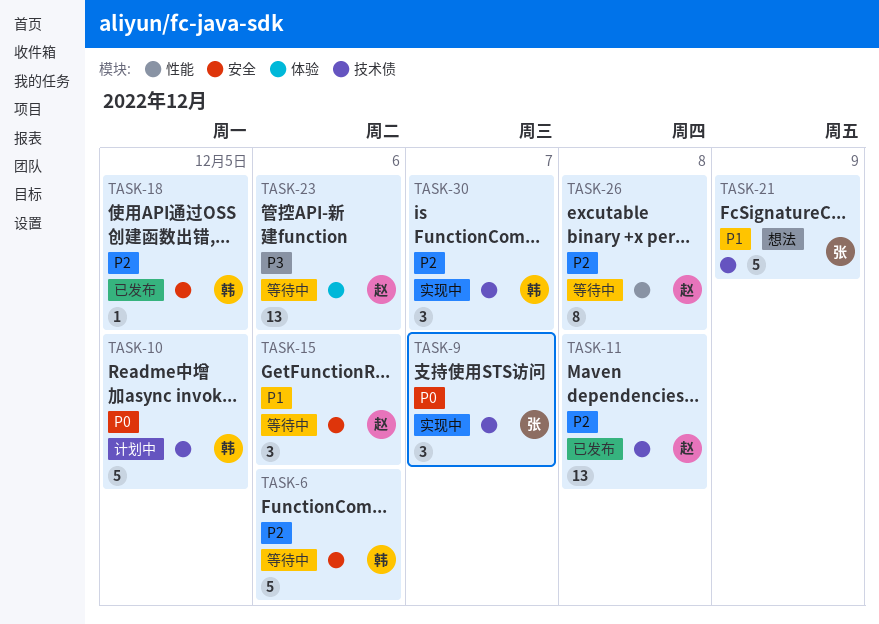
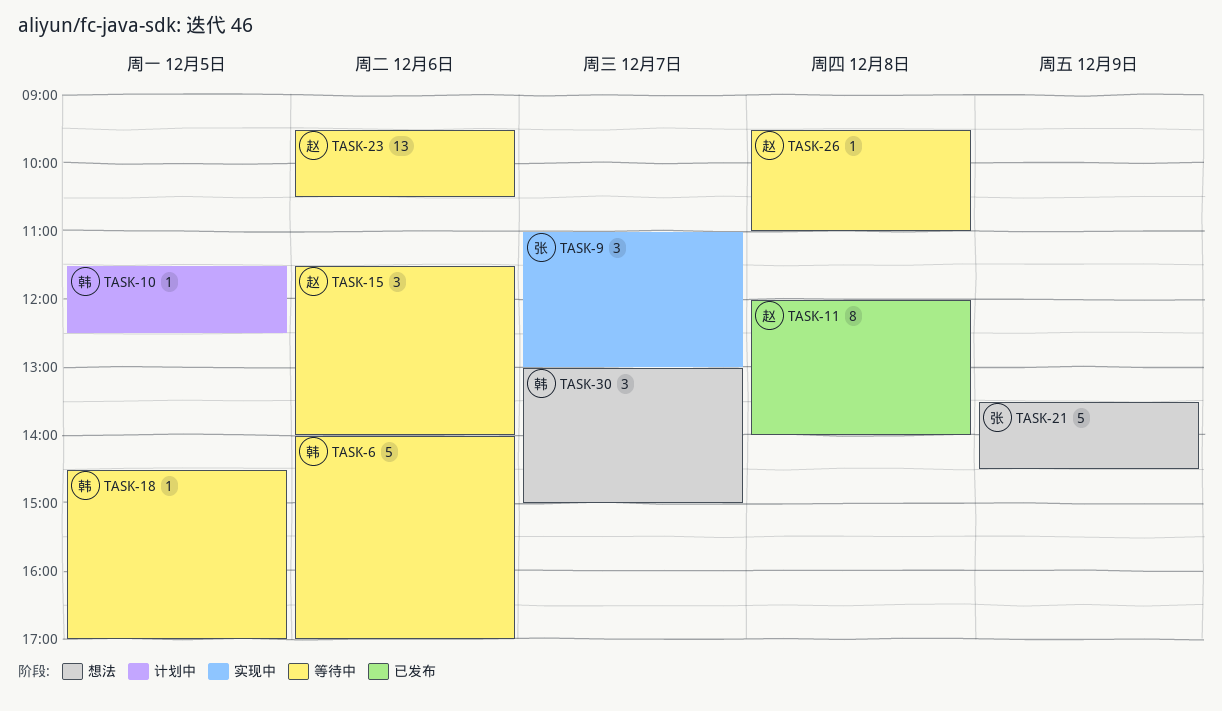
TASK-10, estimate: 5 -> 1
TASK-11, estimate: 13 -> 8
TASK-18, status: 已发布 -> 等待中
TASK-26, estimate: 8 -> 1
TASK-30, status: 实现中 -> 想法

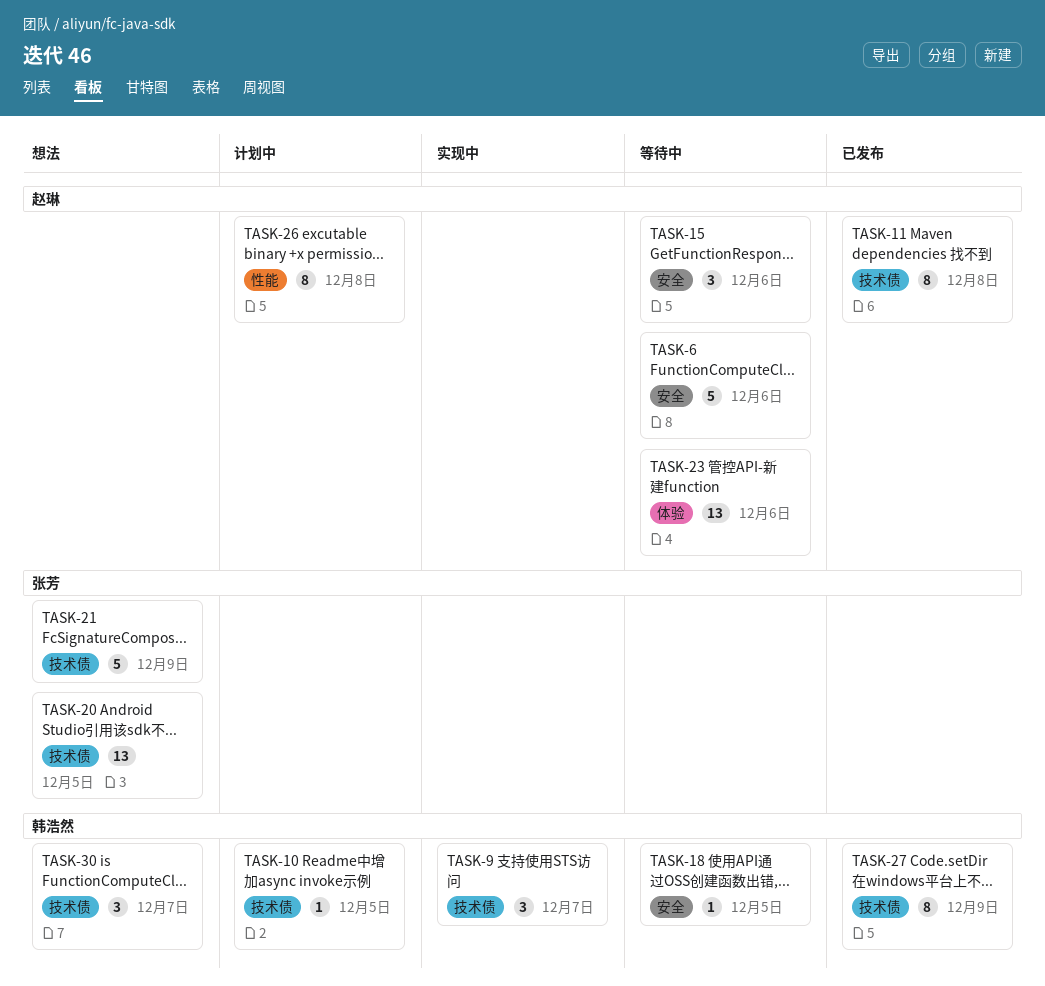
TASK-6, owner: 韩浩然 -> 赵琳
TASK-9, owner: 张芳 -> 韩浩然
TASK-20: none -> present
TASK-26, status: 等待中 -> 计划中
TASK-26, estimate: 1 -> 8
TASK-27: none -> present

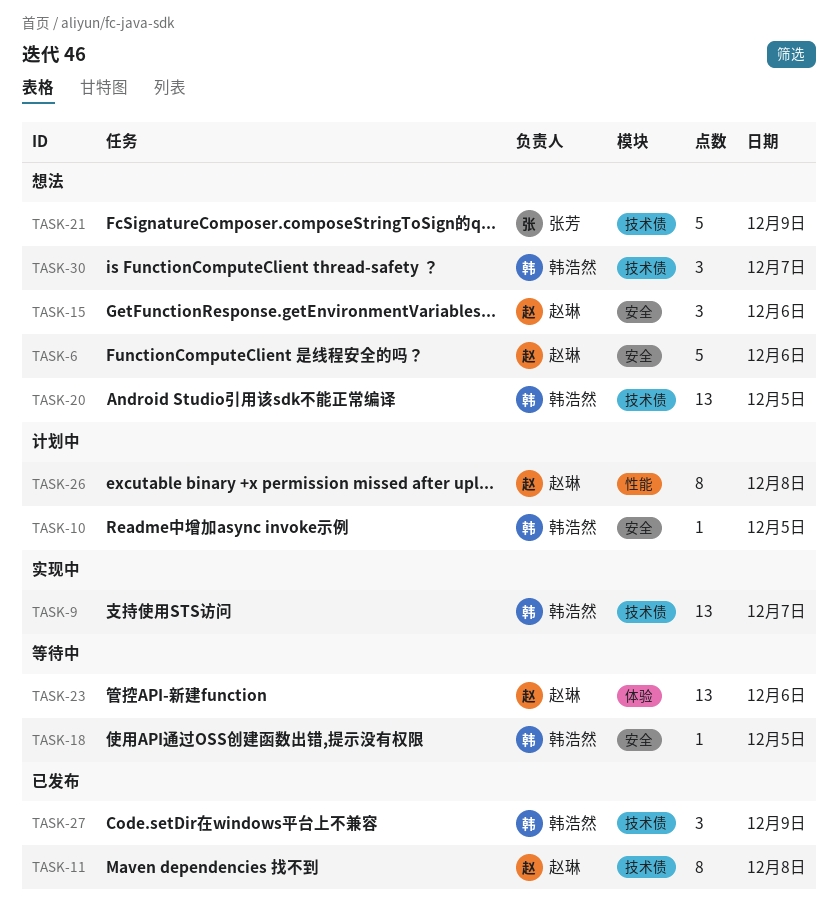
TASK-6, status: 等待中 -> 想法
TASK-9, estimate: 3 -> 13
TASK-10, label: 技术债 -> 安全
TASK-15, status: 等待中 -> 想法
TASK-20, owner: 张芳 -> 韩浩然
TASK-27, estimate: 8 -> 3

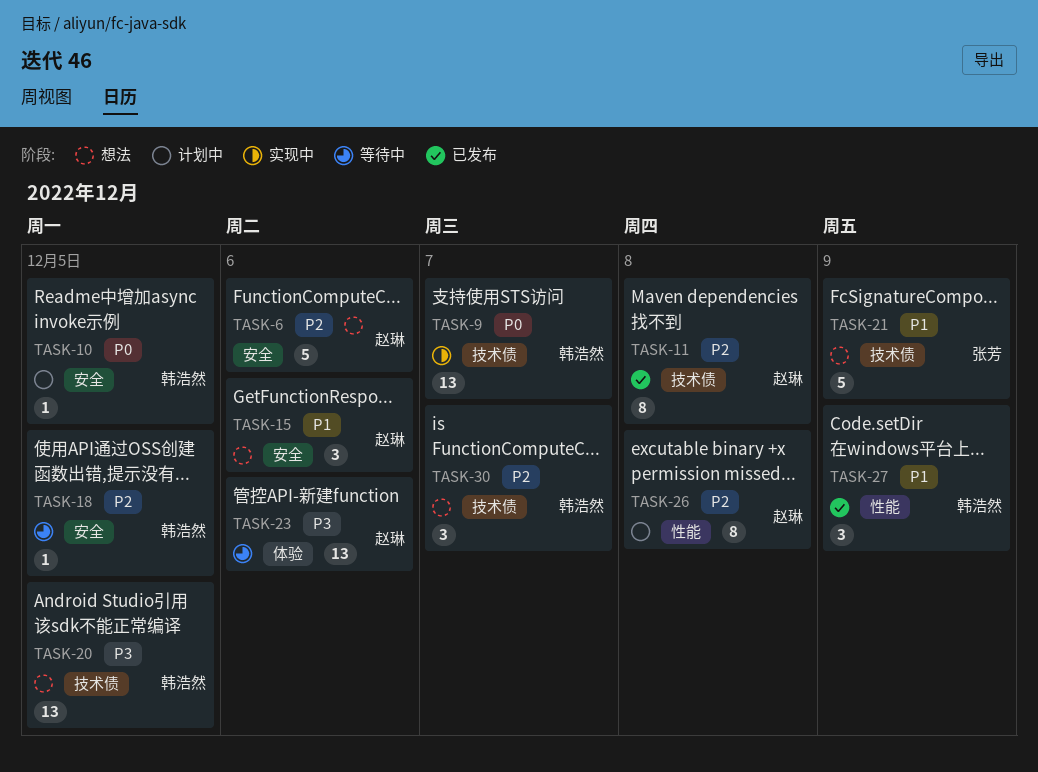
TASK-27, label: 技术债 -> 性能

